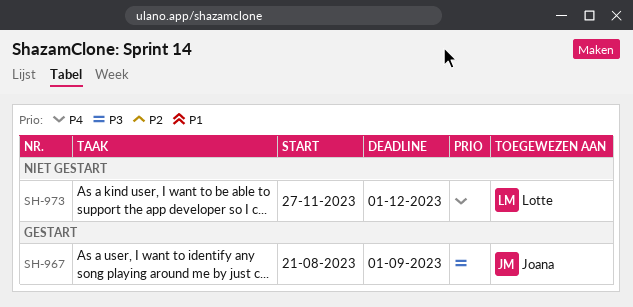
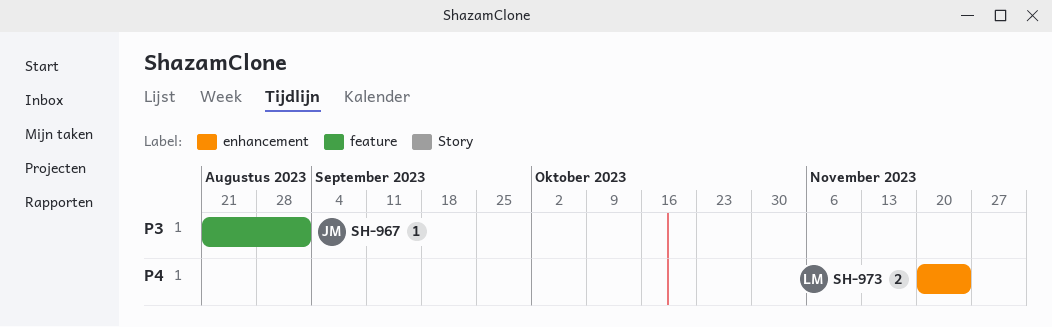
SH-973, start: Nov 27 -> Nov 20
SH-973, due: Dec 1 -> Nov 24

